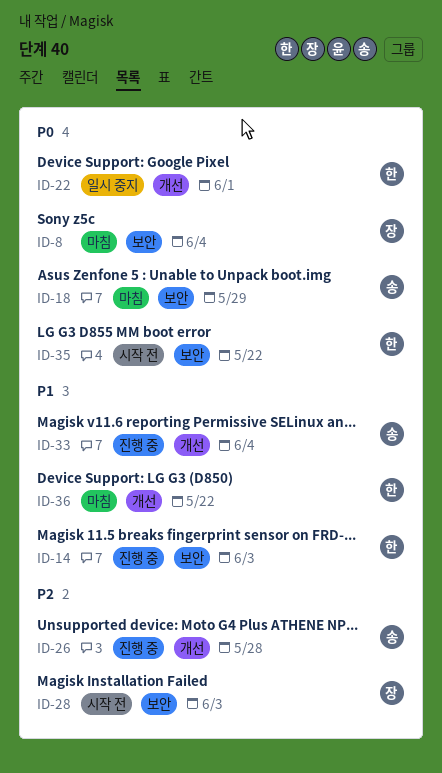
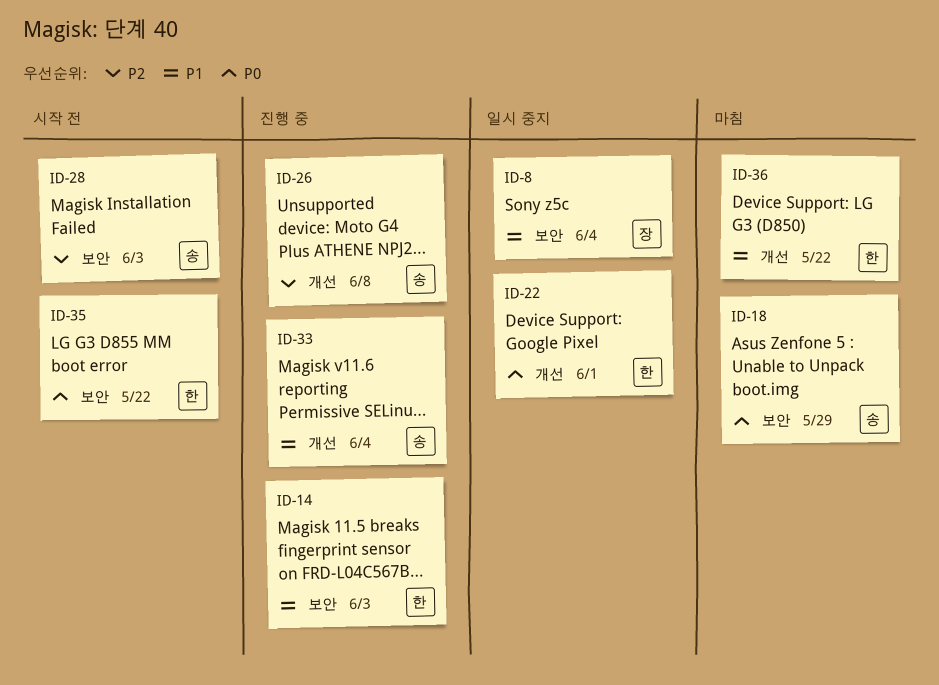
ID-8, status: 마침 -> 일시 중지
ID-8, priority: P0 -> P1
ID-26, due: May 28 -> Jun 8
ID-28, owner: 장 -> 송

